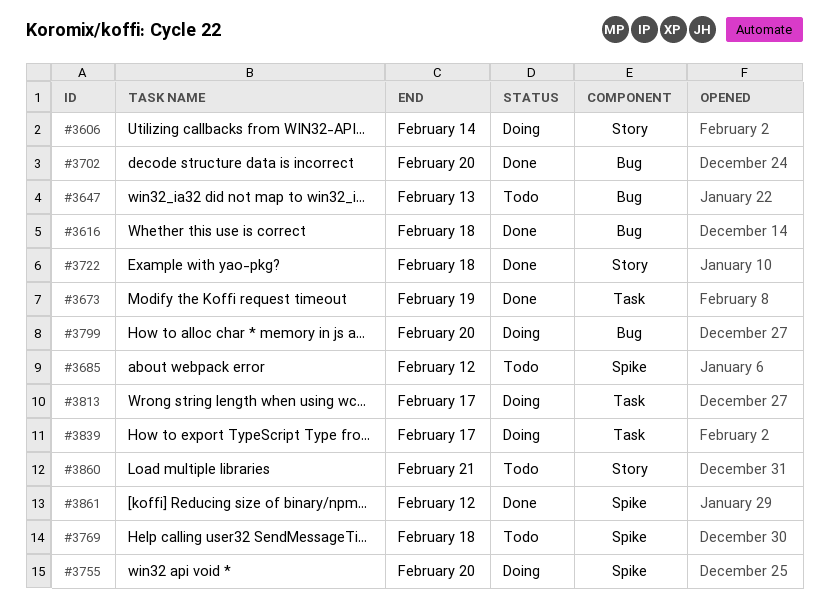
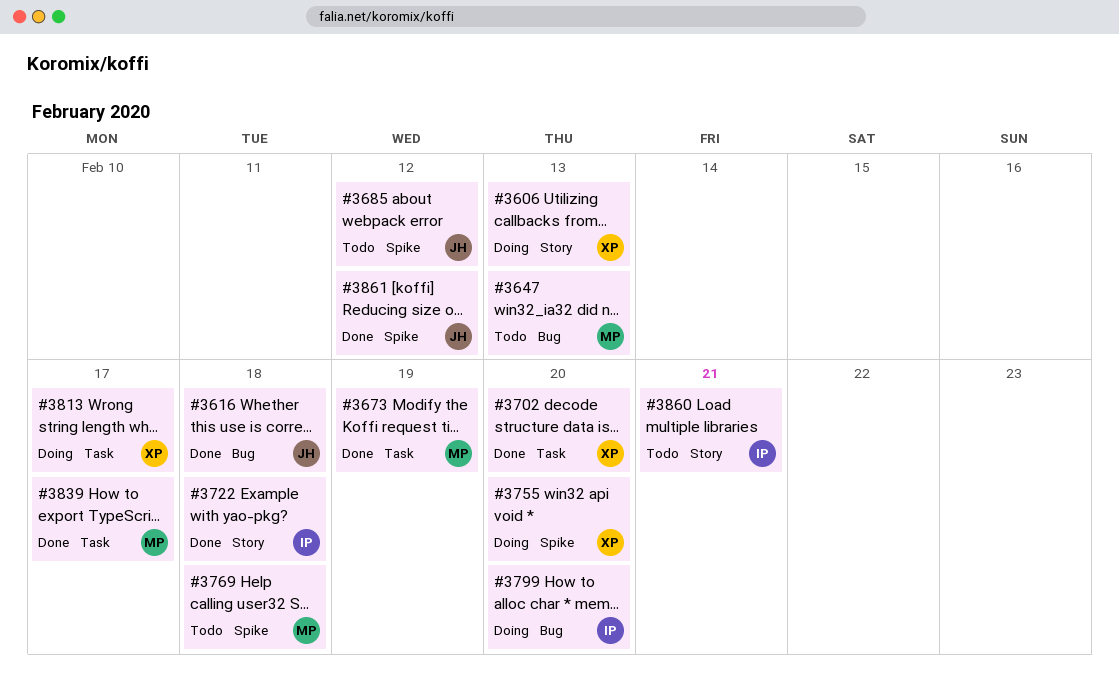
#3606, due: Feb 14 -> Feb 13
#3702, label: Bug -> Task
#3839, status: Doing -> Done

